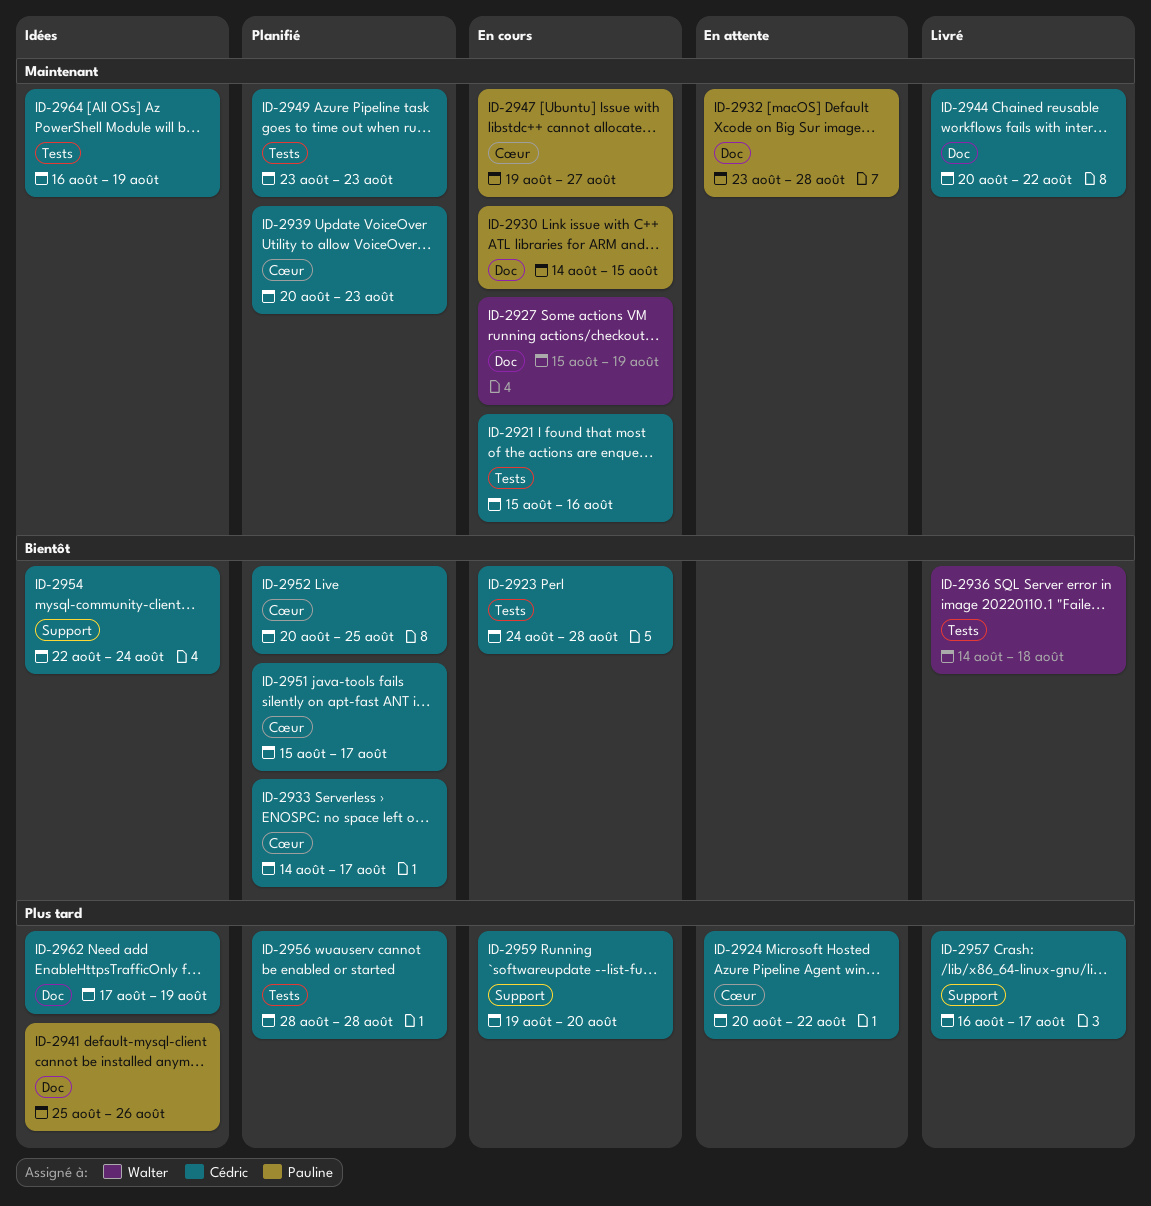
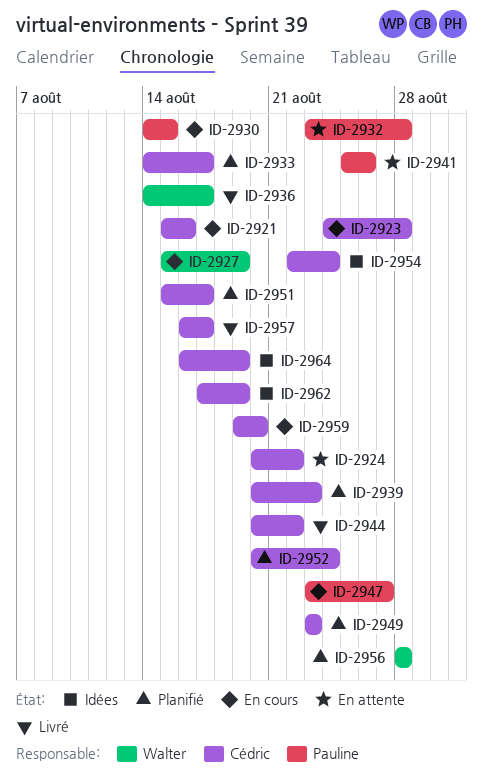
ID-2936, due: Aug 18 -> Aug 17
ID-2941, status: Idées -> En attente
ID-2947, start: Aug 19 -> Aug 23
ID-2952, due: Aug 25 -> Aug 24
ID-2956, owner: Cédric -> Walter

